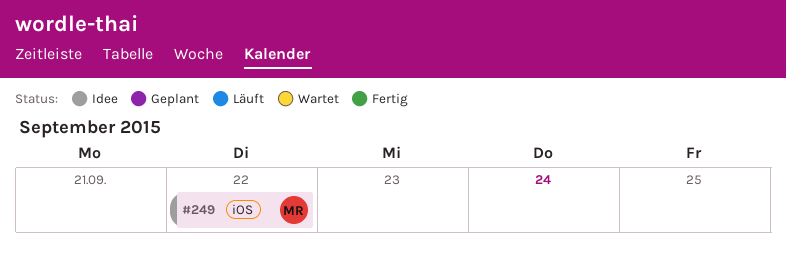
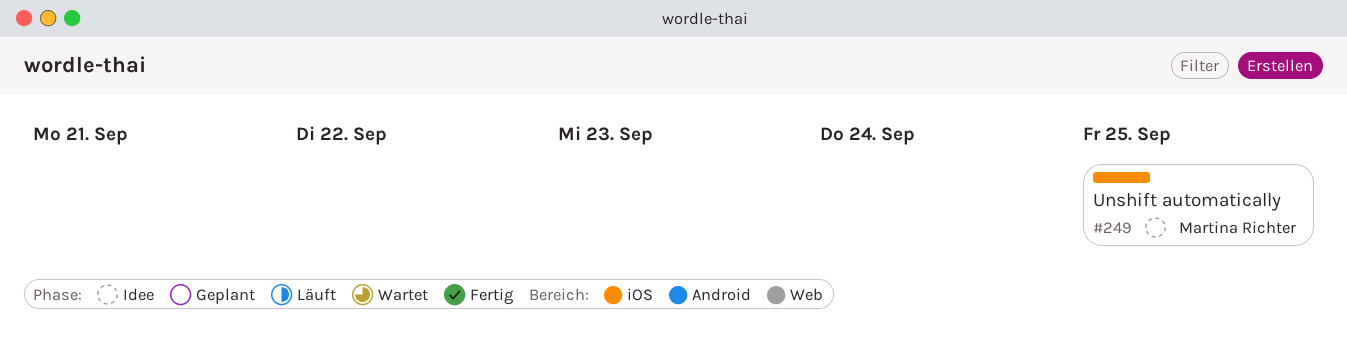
#249, due: Sep 22 -> Sep 25

